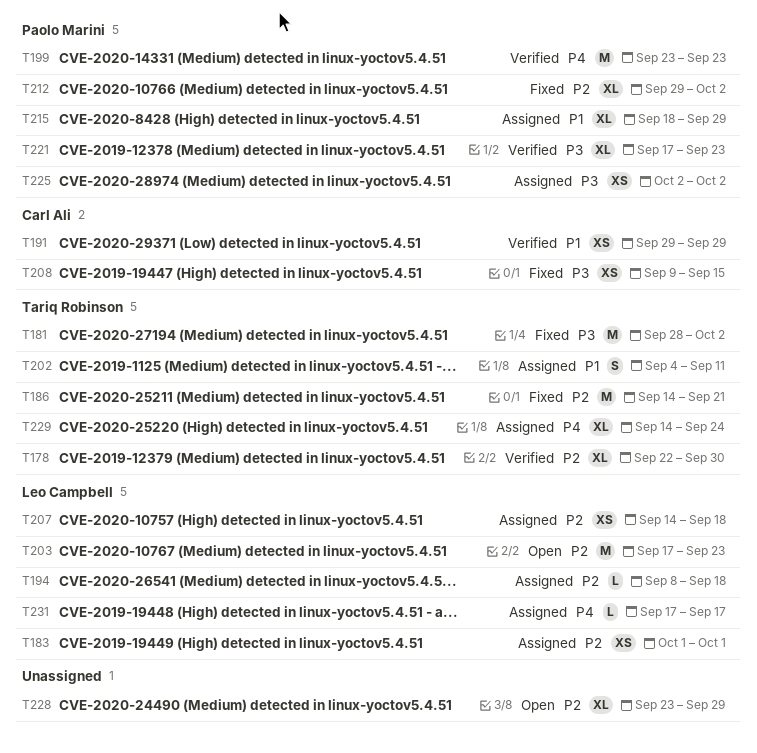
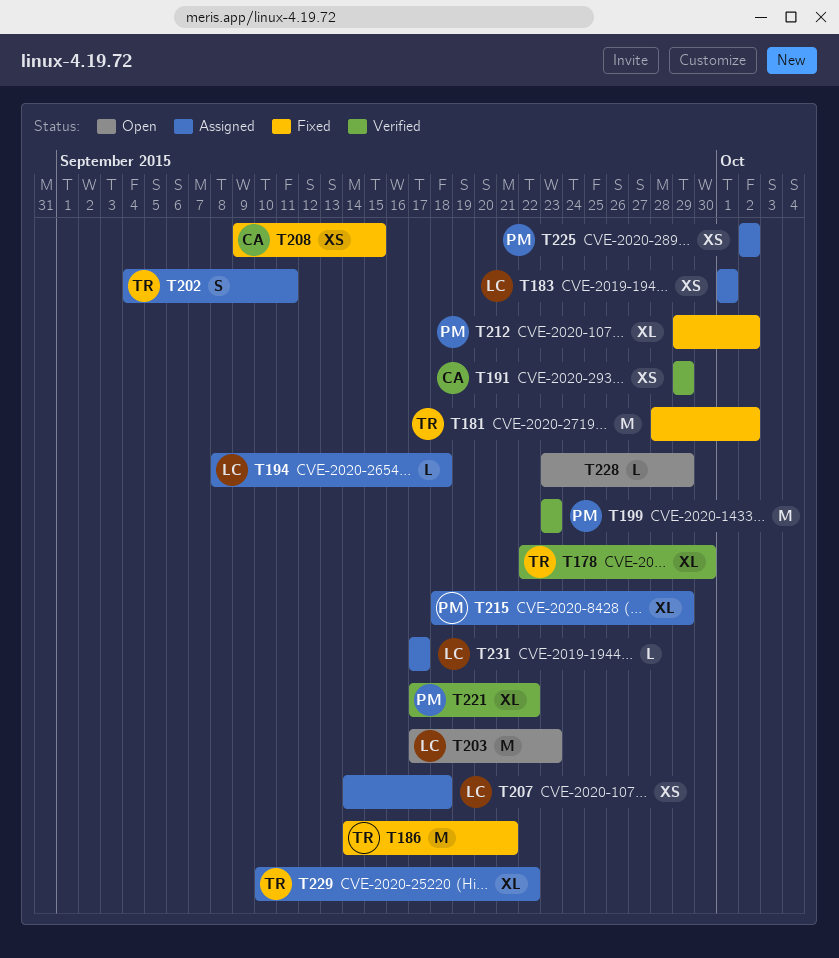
T221, due: Sep 23 -> Sep 22
T228, estimate: XL -> L
T229, start: Sep 14 -> Sep 10
T229, due: Sep 24 -> Sep 22

